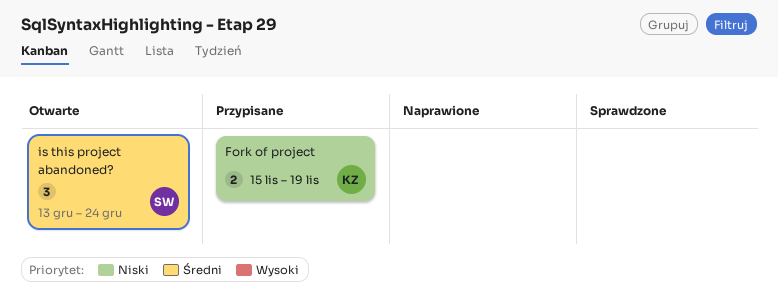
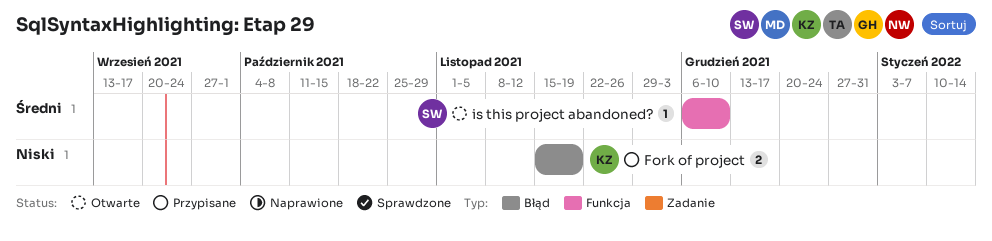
is this project abandoned?, estimate: 3 -> 1
is this project abandoned?, start: Dec 13 -> Dec 6
is this project abandoned?, due: Dec 24 -> Dec 10

